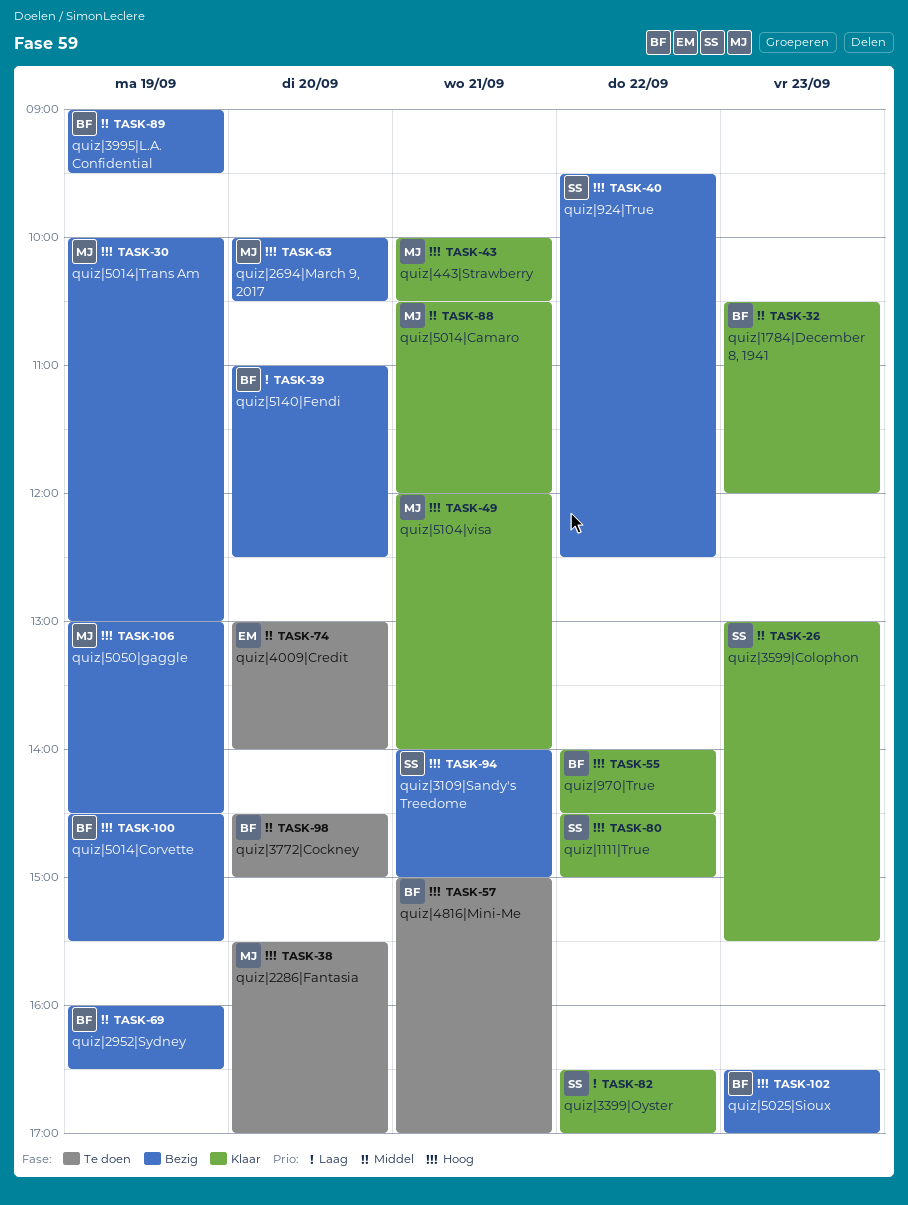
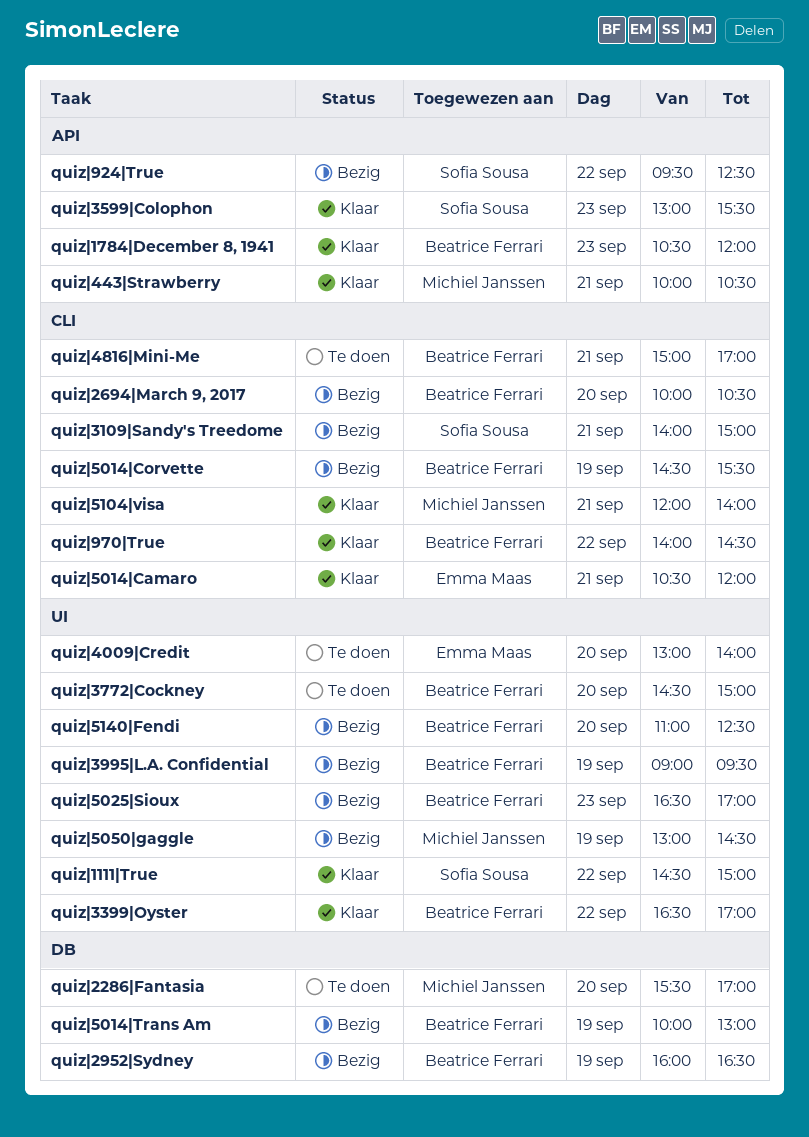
quiz|2694|March 9, 2017, owner: Michiel Janssen -> Beatrice Ferrari
quiz|3399|Oyster, owner: Sofia Sousa -> Beatrice Ferrari
quiz|5014|Camaro, owner: Michiel Janssen -> Emma Maas
quiz|5014|Trans Am, owner: Michiel Janssen -> Beatrice Ferrari

